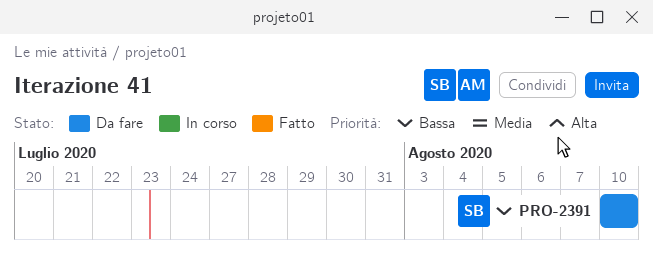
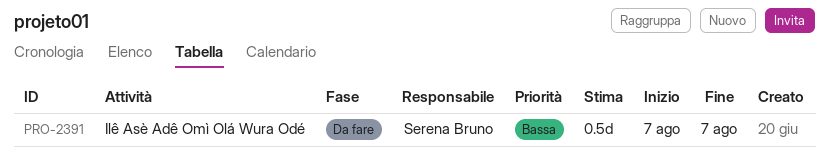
PRO-2391, start: Aug 10 -> Aug 7
PRO-2391, due: Aug 10 -> Aug 7

